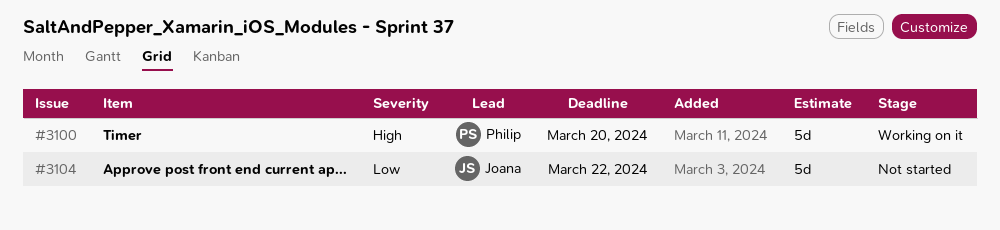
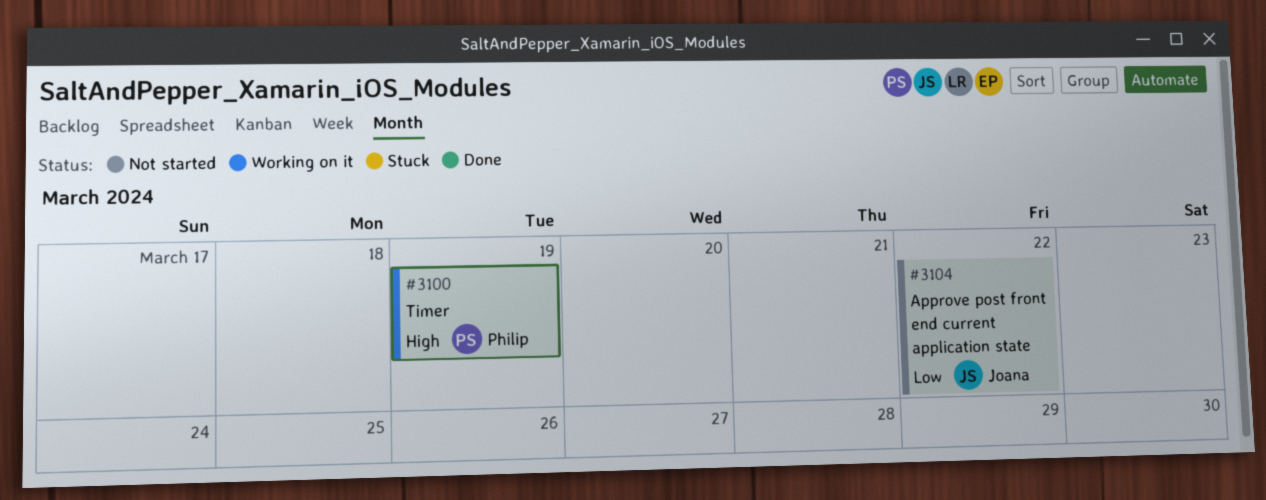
#3100, due: Mar 20 -> Mar 19

